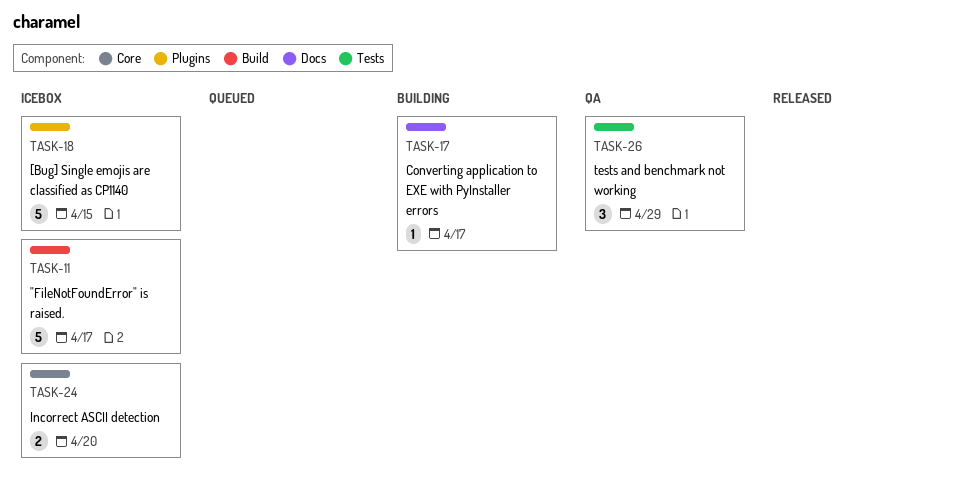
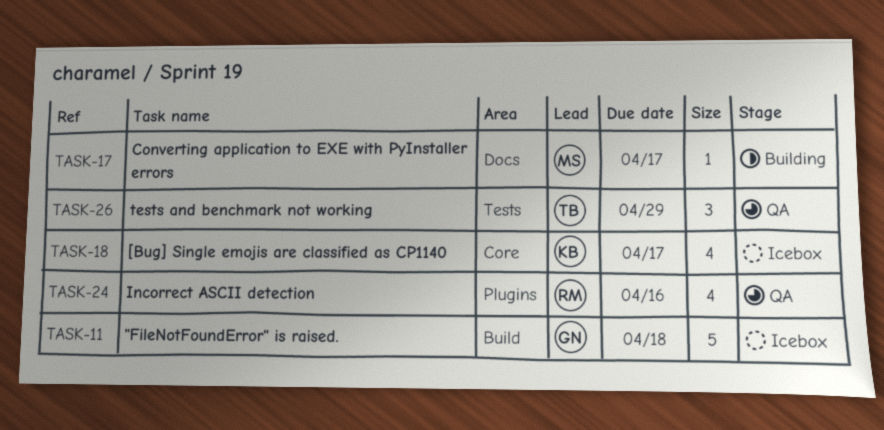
TASK-11, due: Apr 17 -> Apr 18
TASK-18, label: Plugins -> Core
TASK-18, estimate: 5 -> 4
TASK-18, due: Apr 15 -> Apr 17
TASK-24, status: Icebox -> QA
TASK-24, label: Core -> Plugins
TASK-24, estimate: 2 -> 4
TASK-24, due: Apr 20 -> Apr 16

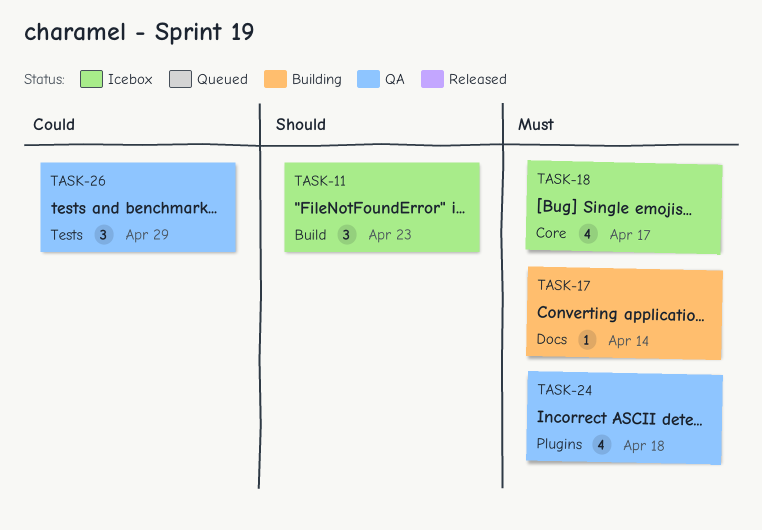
TASK-11, estimate: 5 -> 3
TASK-11, due: Apr 18 -> Apr 23
TASK-17, due: Apr 17 -> Apr 14
TASK-24, due: Apr 16 -> Apr 18

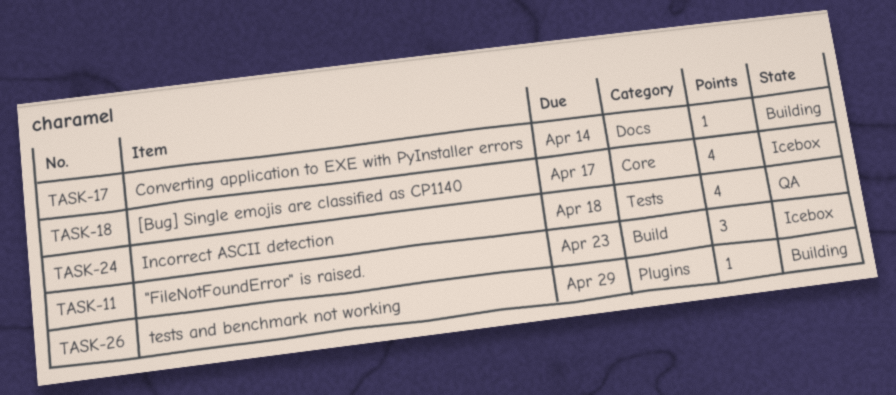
TASK-24, label: Plugins -> Tests
TASK-26, status: QA -> Building
TASK-26, label: Tests -> Plugins
TASK-26, estimate: 3 -> 1

